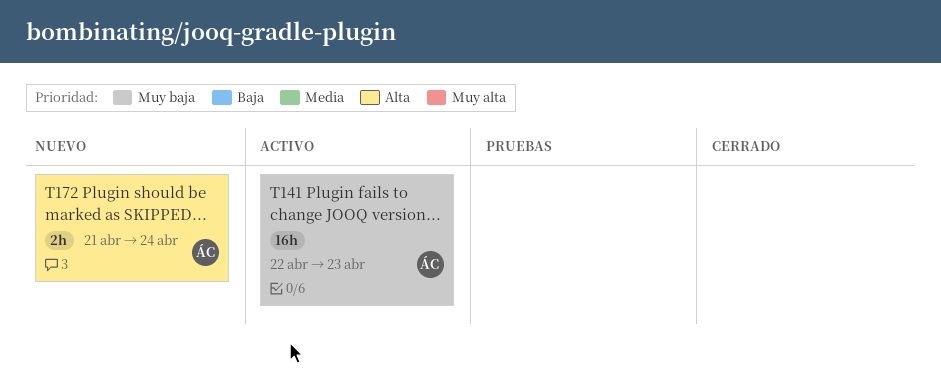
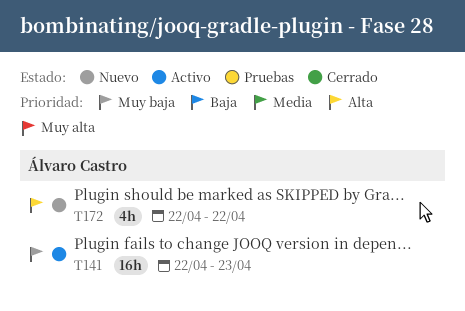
T172, estimate: 2h -> 4h
T172, start: Apr 21 -> Apr 22
T172, due: Apr 24 -> Apr 22

